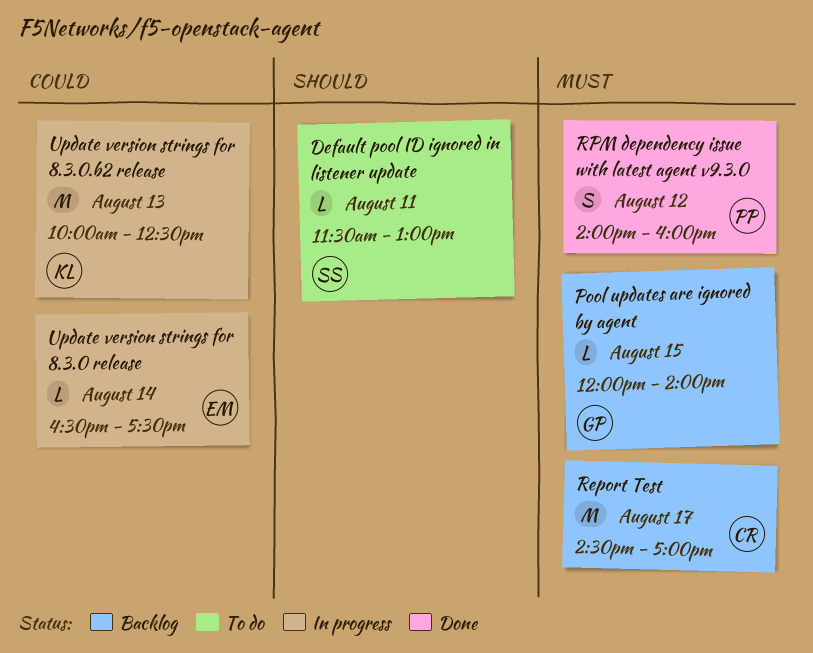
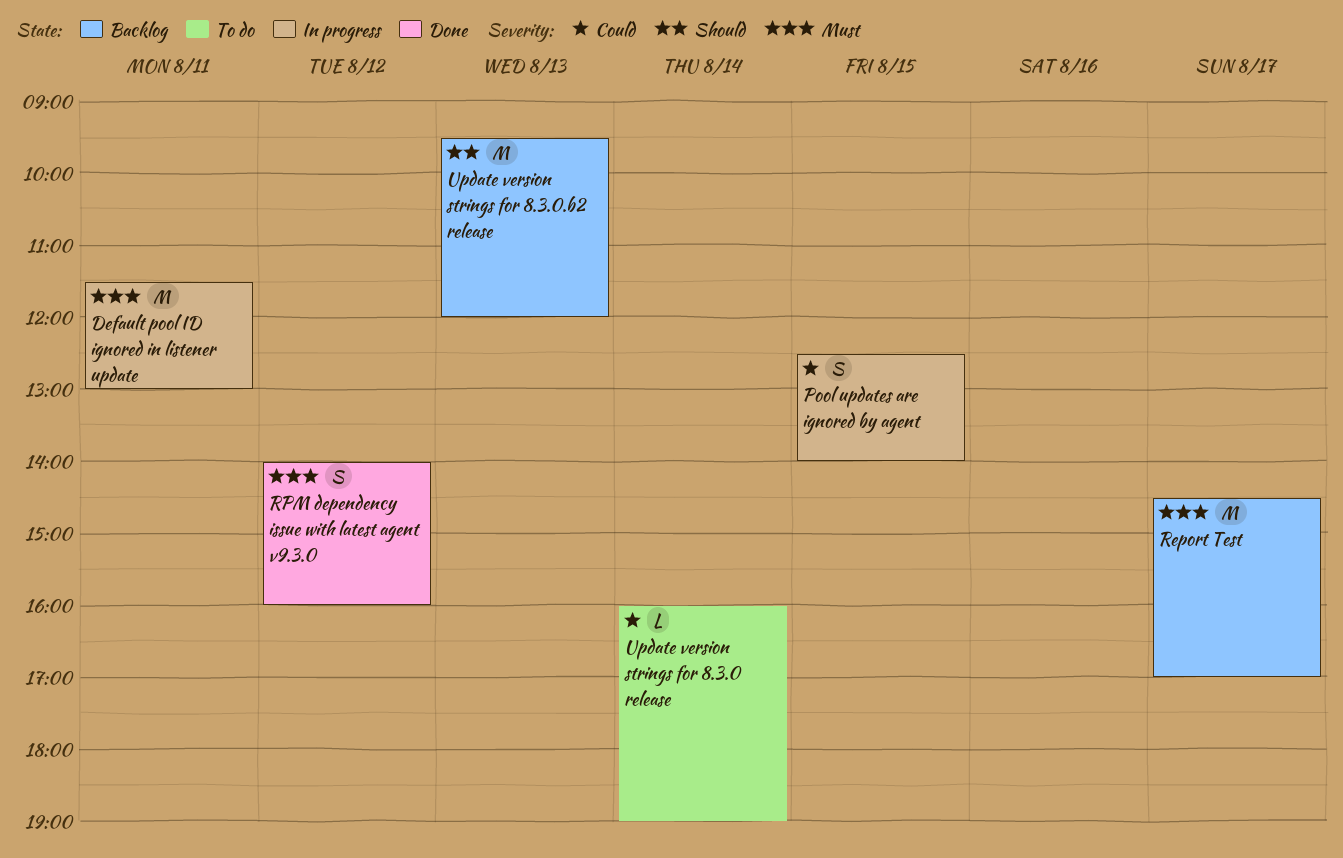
Default pool ID ignored in listener update, status: To do -> In progress
Default pool ID ignored in listener update, priority: Should -> Must
Default pool ID ignored in listener update, estimate: L -> M
Pool updates are ignored by agent, status: Backlog -> In progress
Pool updates are ignored by agent, priority: Must -> Could
Pool updates are ignored by agent, estimate: L -> S
Pool updates are ignored by agent, begins: 12:00 -> 12:30
Update version strings for 8.3.0 release, status: In progress -> To do
Update version strings for 8.3.0 release, begins: 16:30 -> 16:00
Update version strings for 8.3.0 release, ends: 17:30 -> 19:00
Update version strings for 8.3.0.b2 release, status: In progress -> Backlog
Update version strings for 8.3.0.b2 release, priority: Could -> Should
Update version strings for 8.3.0.b2 release, begins: 10:00 -> 09:30
Update version strings for 8.3.0.b2 release, ends: 12:30 -> 12:00

